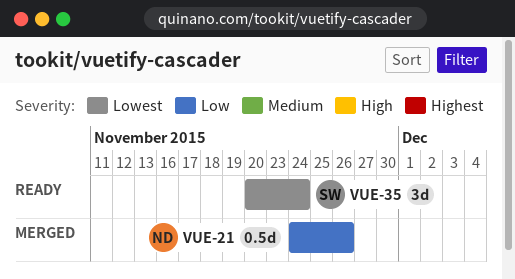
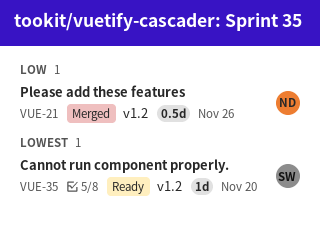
VUE-35, estimate: 3d -> 1d
VUE-35, due: Nov 24 -> Nov 20

